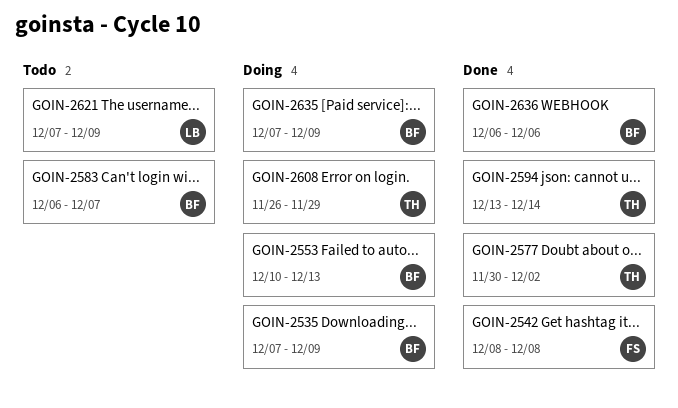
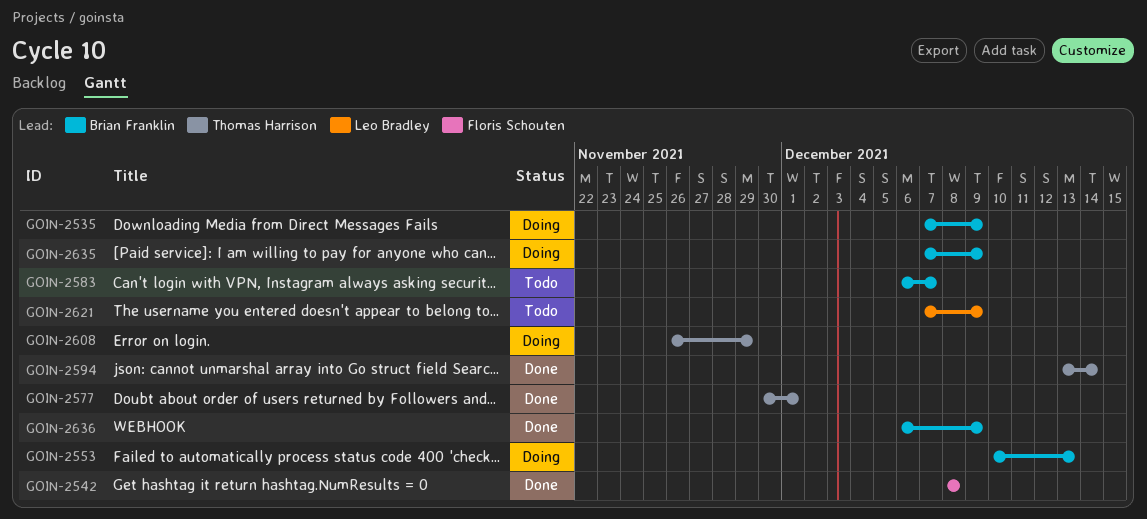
GOIN-2577, due: Dec 2 -> Dec 1
GOIN-2636, due: Dec 6 -> Dec 9

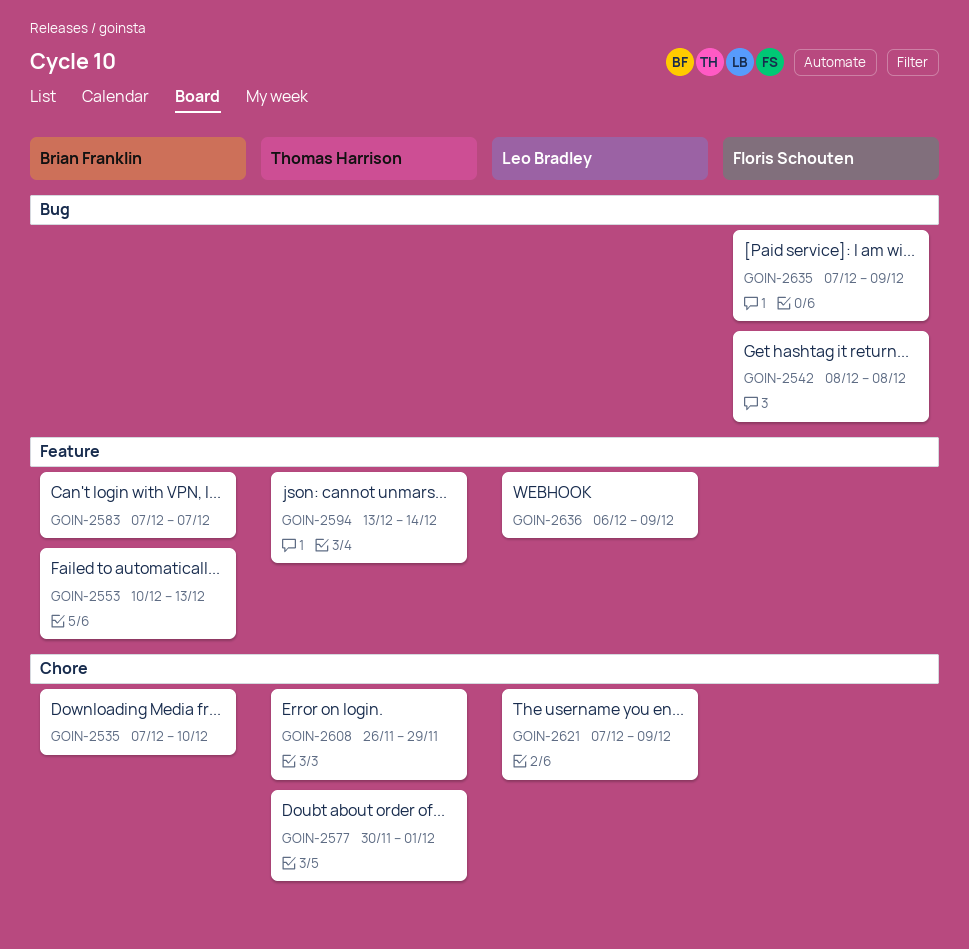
GOIN-2535, due: Dec 9 -> Dec 10
GOIN-2583, start: Dec 6 -> Dec 7
GOIN-2635, owner: Brian Franklin -> Floris Schouten
GOIN-2636, owner: Brian Franklin -> Leo Bradley

